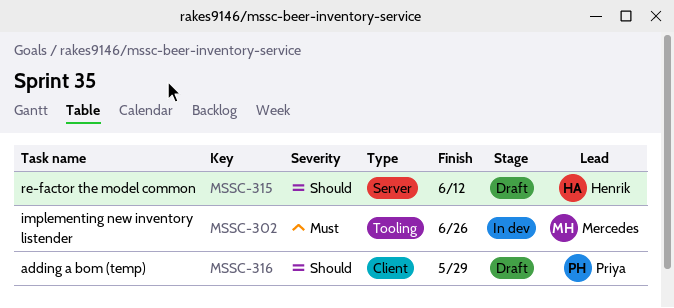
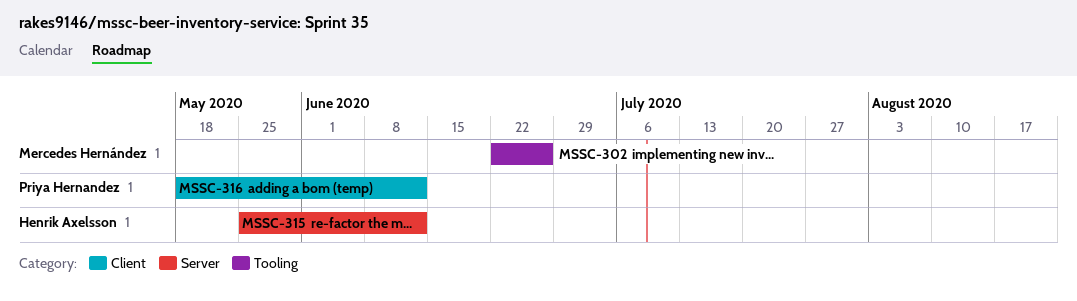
MSSC-316, due: May 29 -> Jun 12

